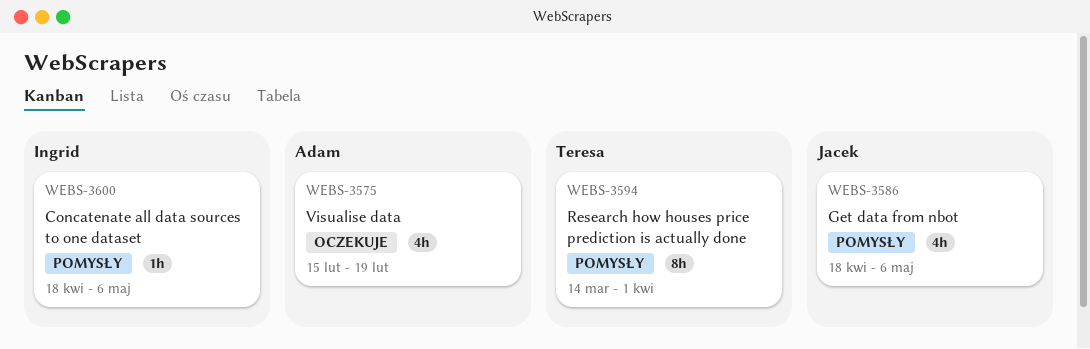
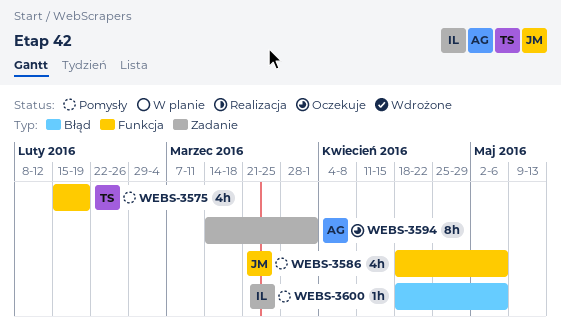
WEBS-3575, status: Oczekuje -> Pomysły
WEBS-3575, owner: Adam -> Teresa
WEBS-3594, status: Pomysły -> Oczekuje
WEBS-3594, owner: Teresa -> Adam

